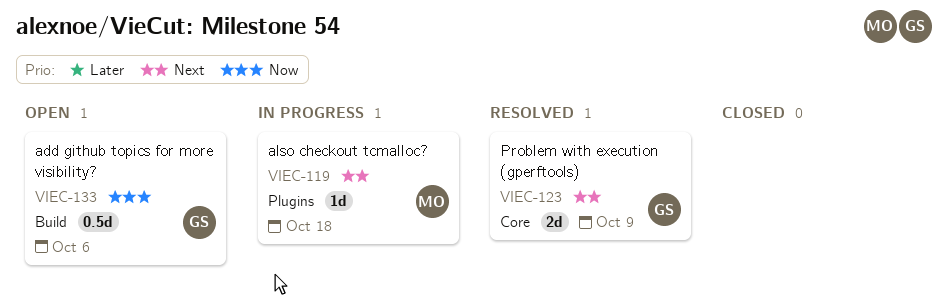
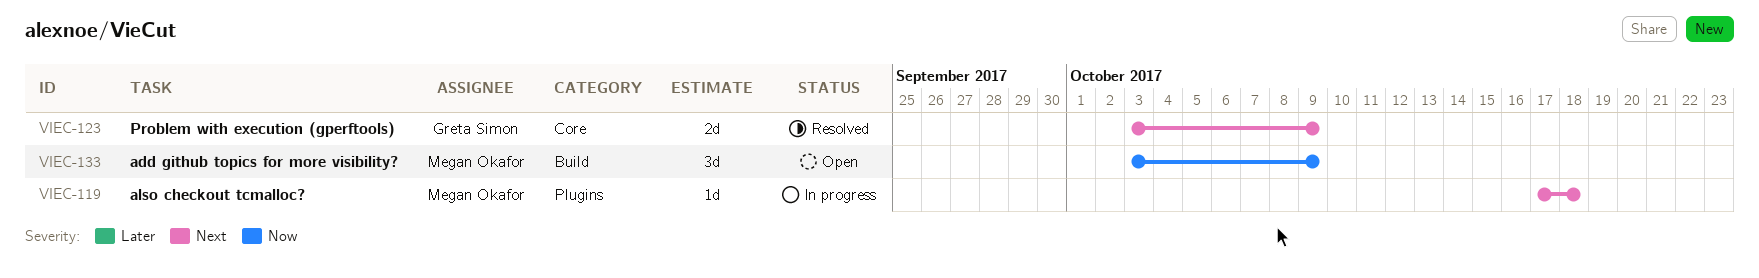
VIEC-133, owner: Greta Simon -> Megan Okafor
VIEC-133, estimate: 0.5d -> 3d
VIEC-133, due: Oct 6 -> Oct 9

